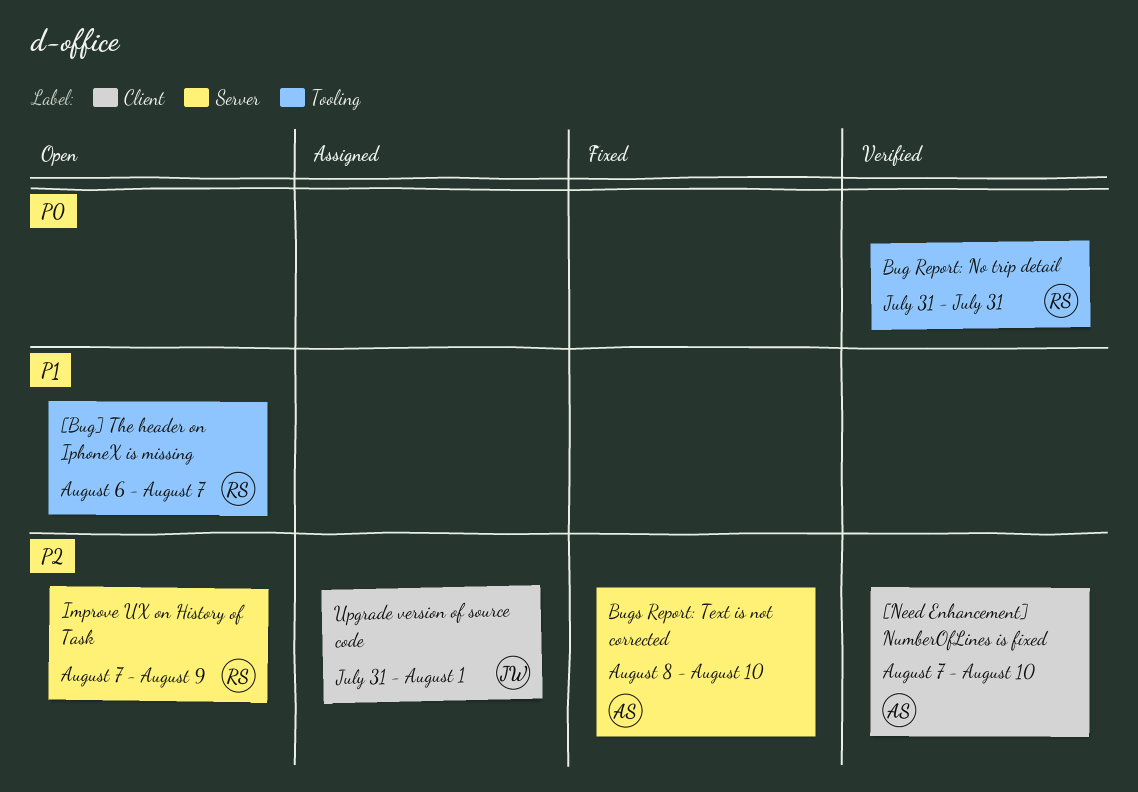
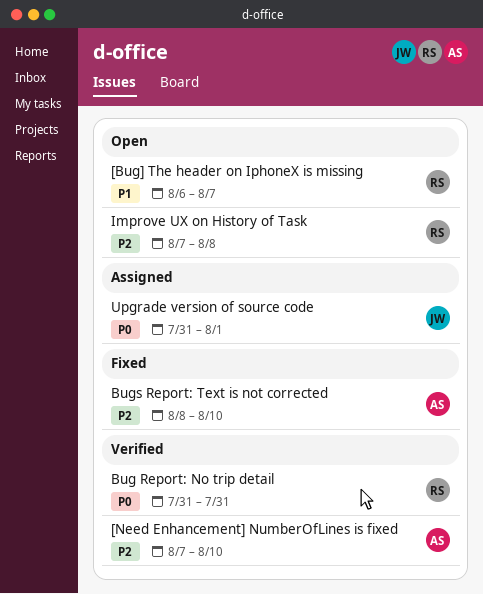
Improve UX on History of Task, due: Aug 9 -> Aug 8
Upgrade version of source code, priority: P2 -> P0

